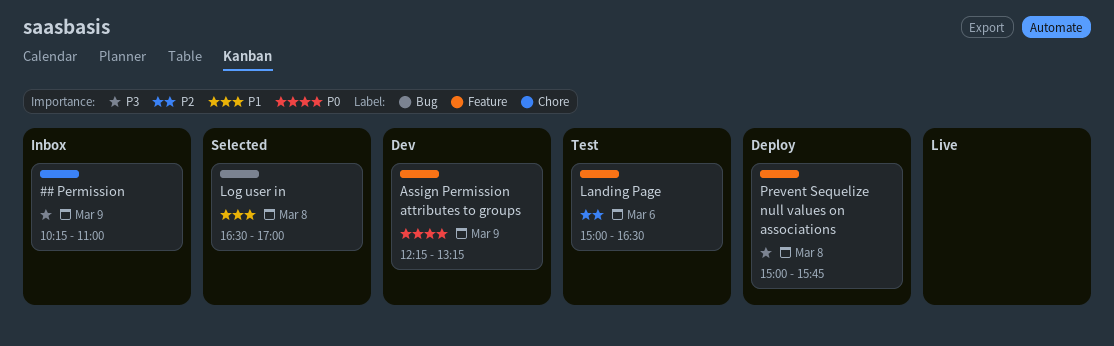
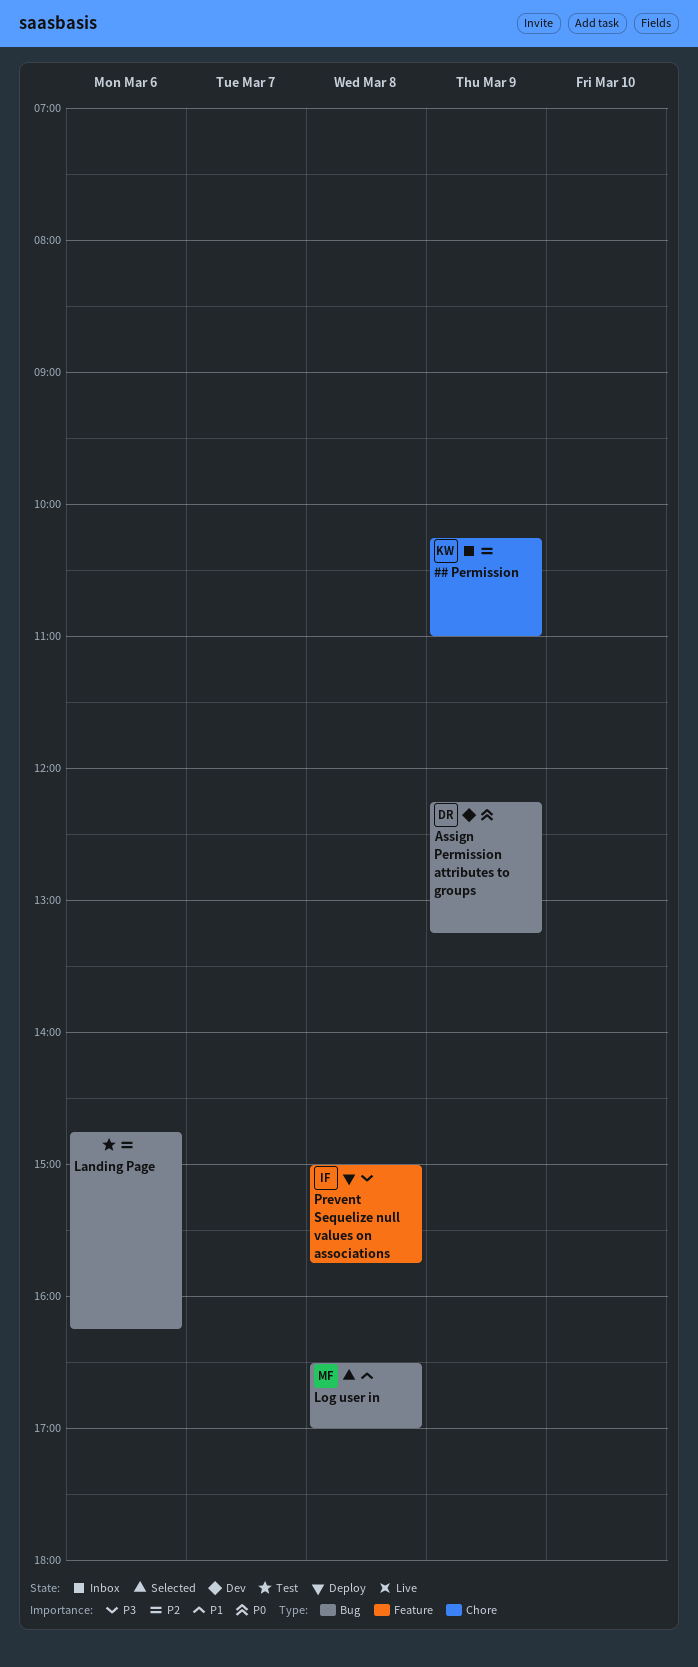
## Permission, priority: P3 -> P2
Assign Permission attributes to groups, label: Feature -> Bug
Landing Page, label: Feature -> Bug
Landing Page, begins: 15:00 -> 14:45
Landing Page, ends: 16:30 -> 16:15

